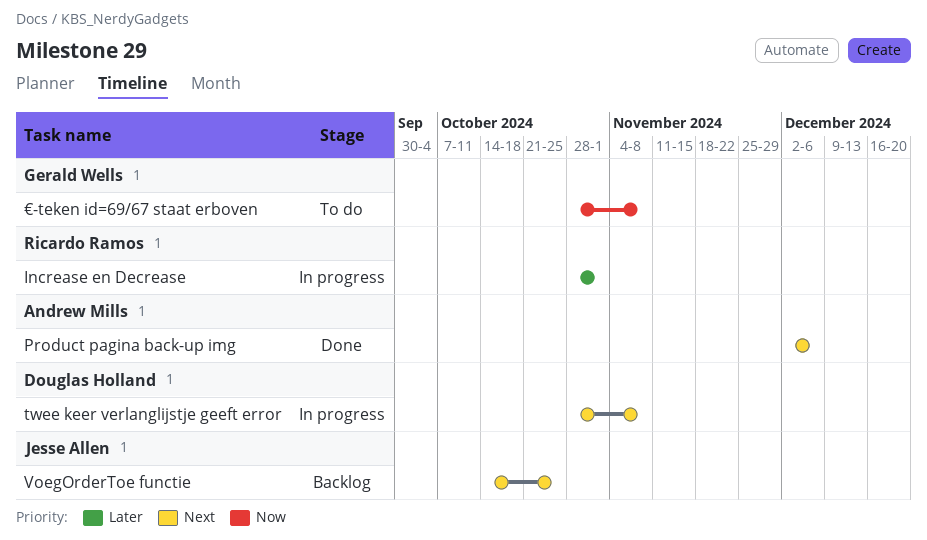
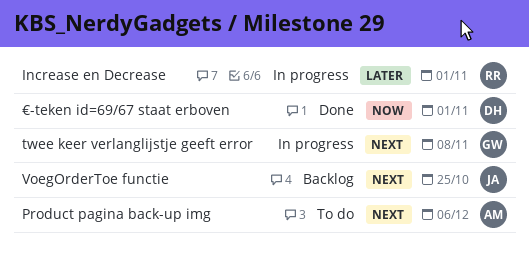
Product pagina back-up img, status: Done -> To do
twee keer verlanglijstje geeft error, owner: Douglas Holland -> Gerald Wells
€-teken id=69/67 staat erboven, status: To do -> Done
€-teken id=69/67 staat erboven, owner: Gerald Wells -> Douglas Holland
€-teken id=69/67 staat erboven, due: Nov 8 -> Nov 1

